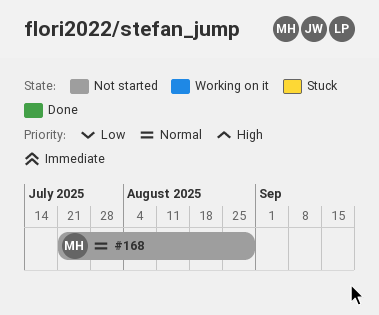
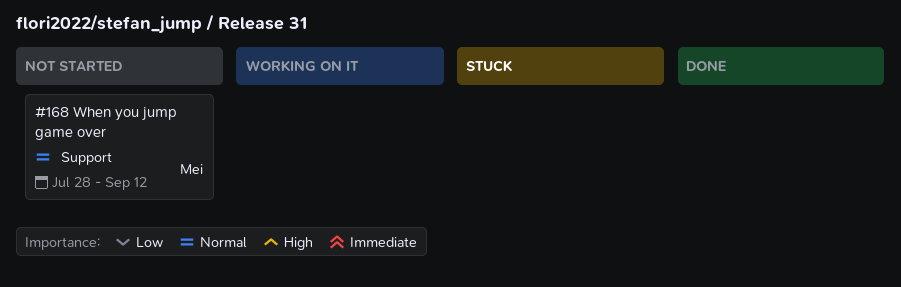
#168, start: Jul 21 -> Jul 28
#168, due: Aug 29 -> Sep 12

